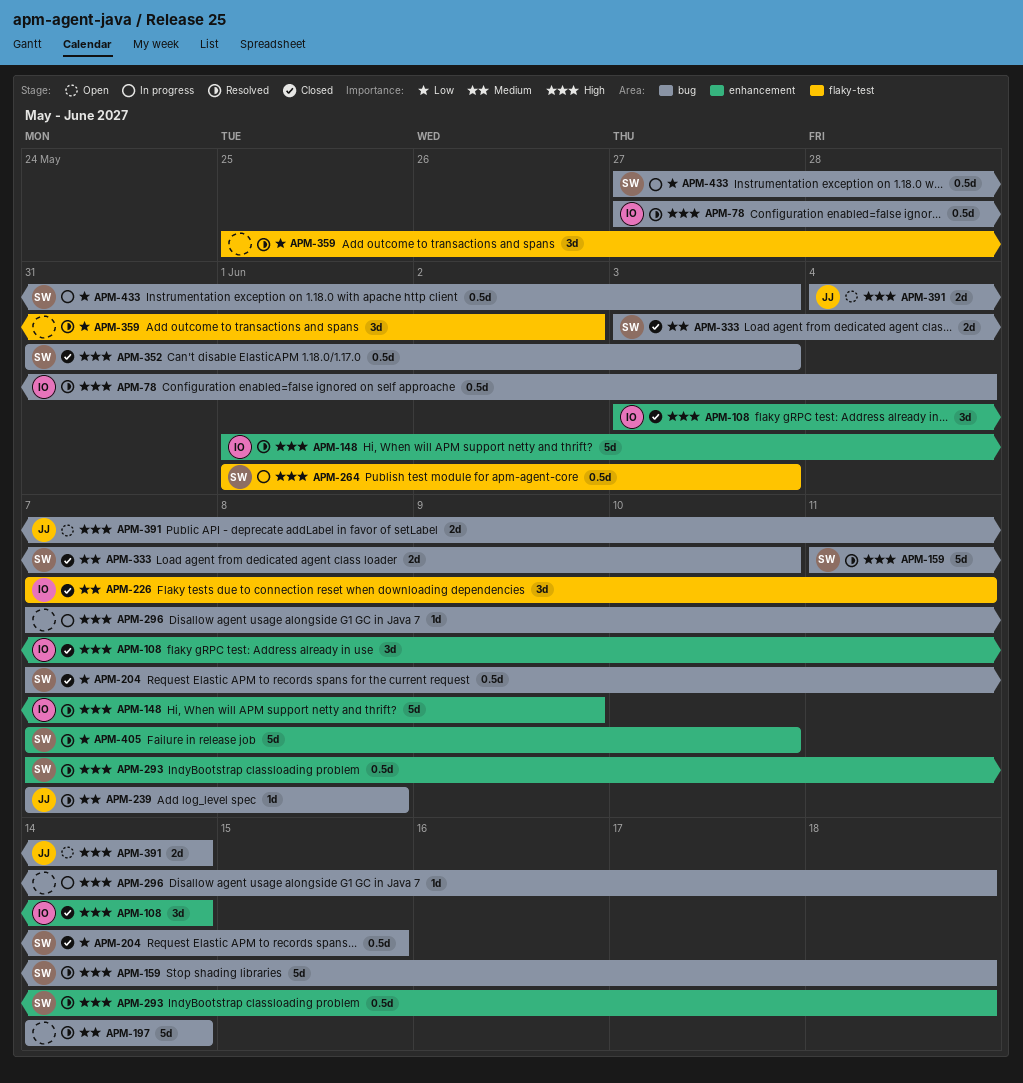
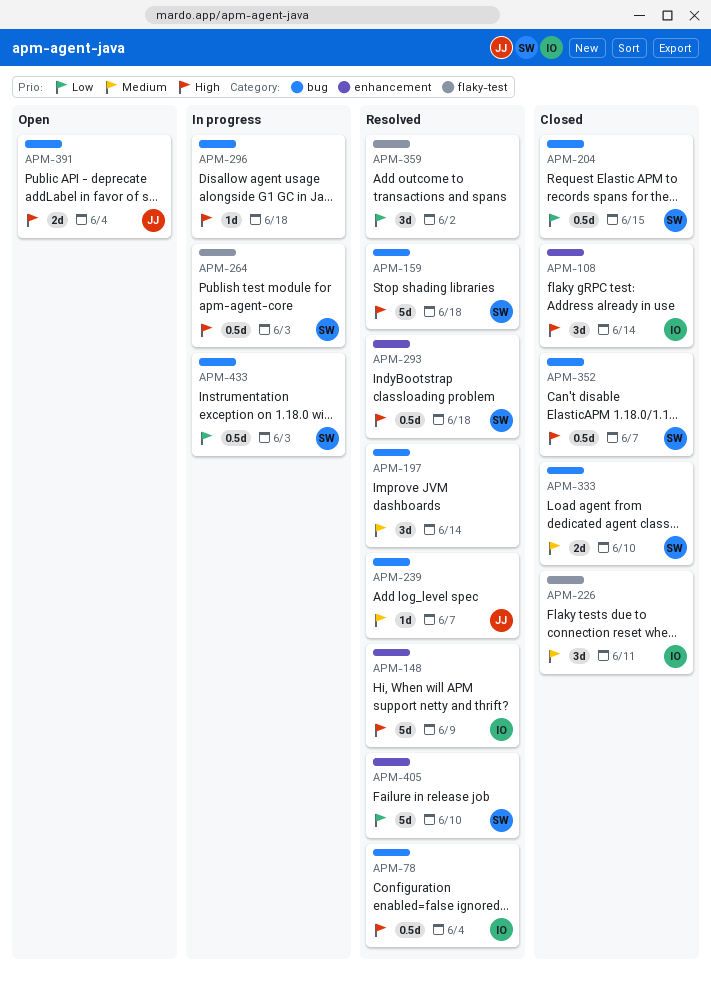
APM-197, estimate: 5d -> 3d
APM-239, due: Jun 8 -> Jun 7
APM-352, due: Jun 3 -> Jun 7
APM-391, due: Jun 14 -> Jun 4

